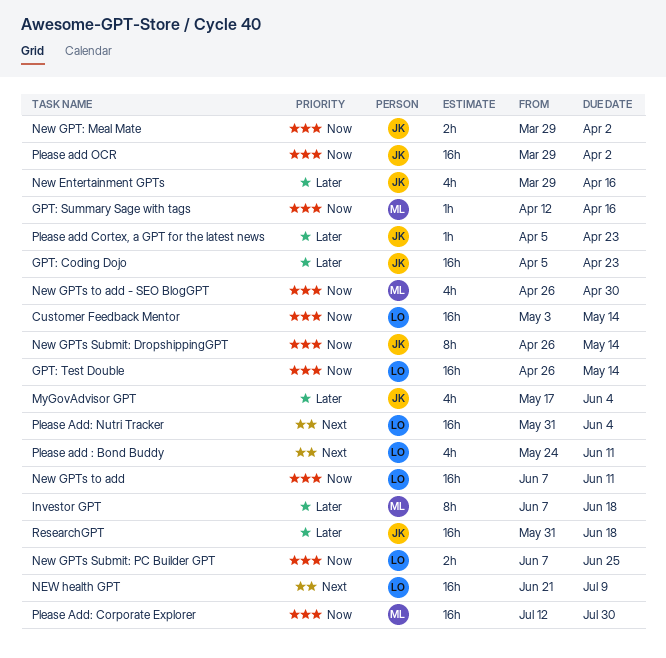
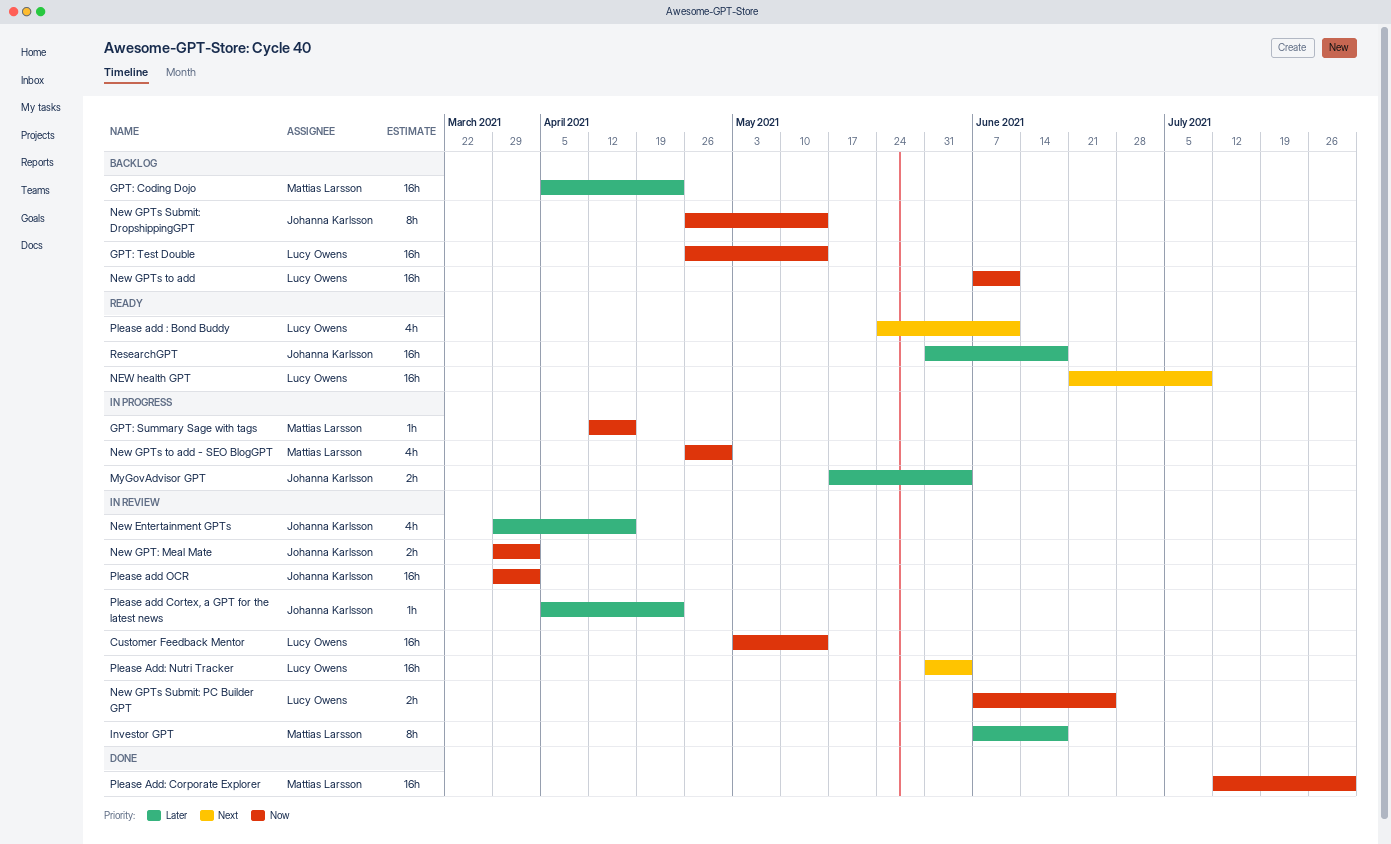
GPT: Coding Dojo, owner: Johanna Karlsson -> Mattias Larsson
MyGovAdvisor GPT, estimate: 4h -> 2h

